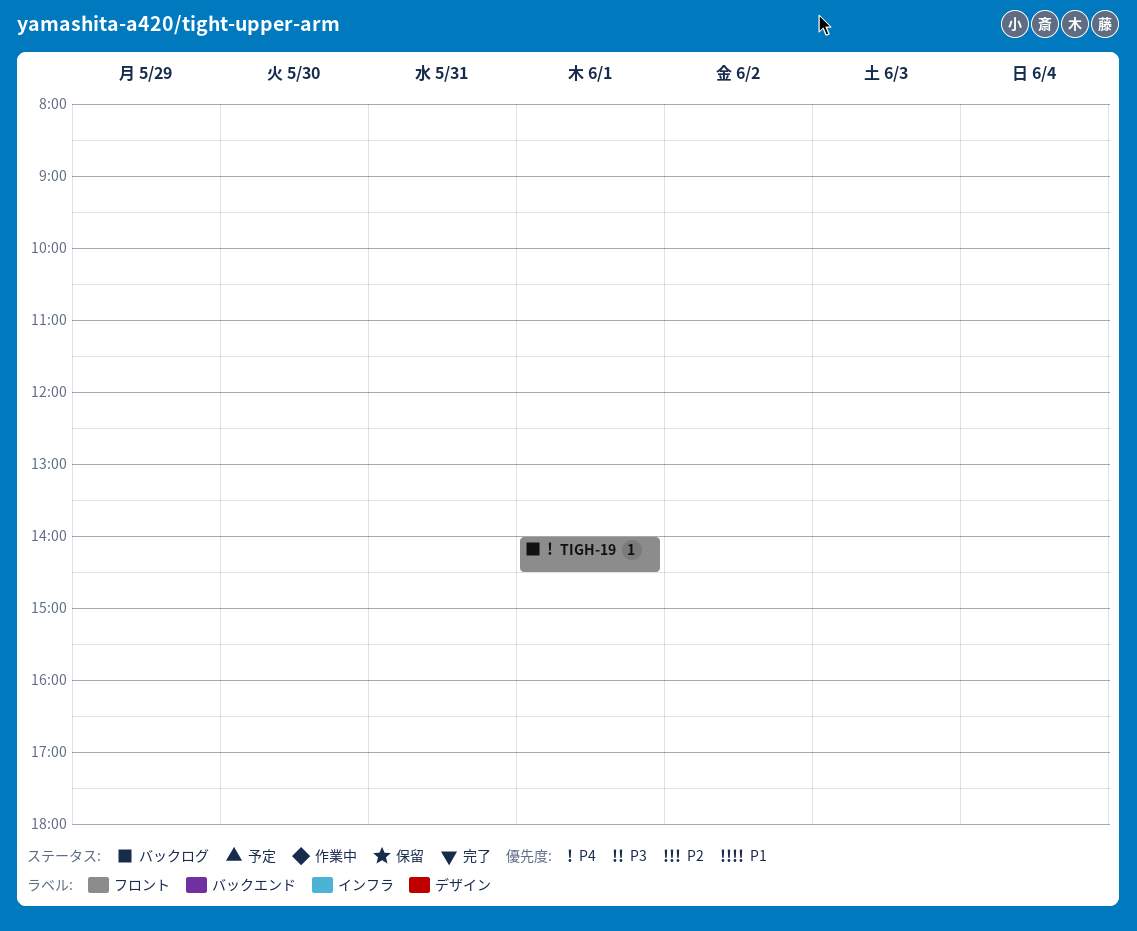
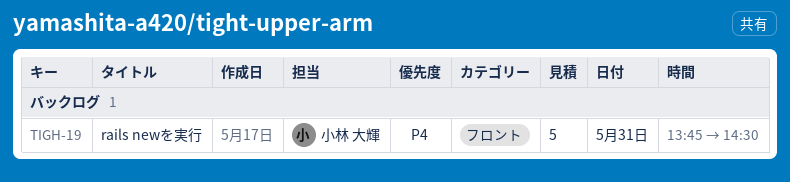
TIGH-19, estimate: 1 -> 5
TIGH-19, day: Jun 1 -> May 31
TIGH-19, begins: 14:00 -> 13:45

